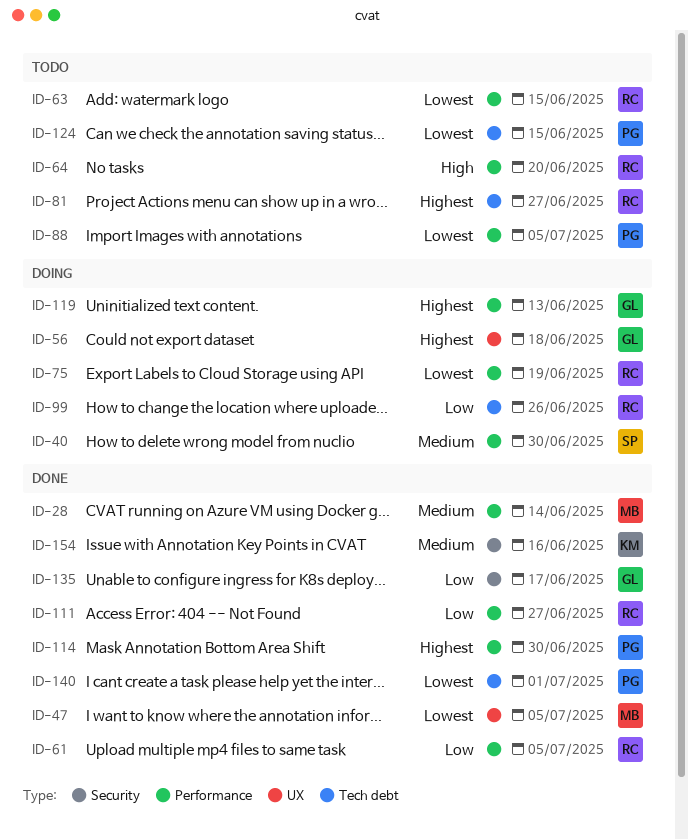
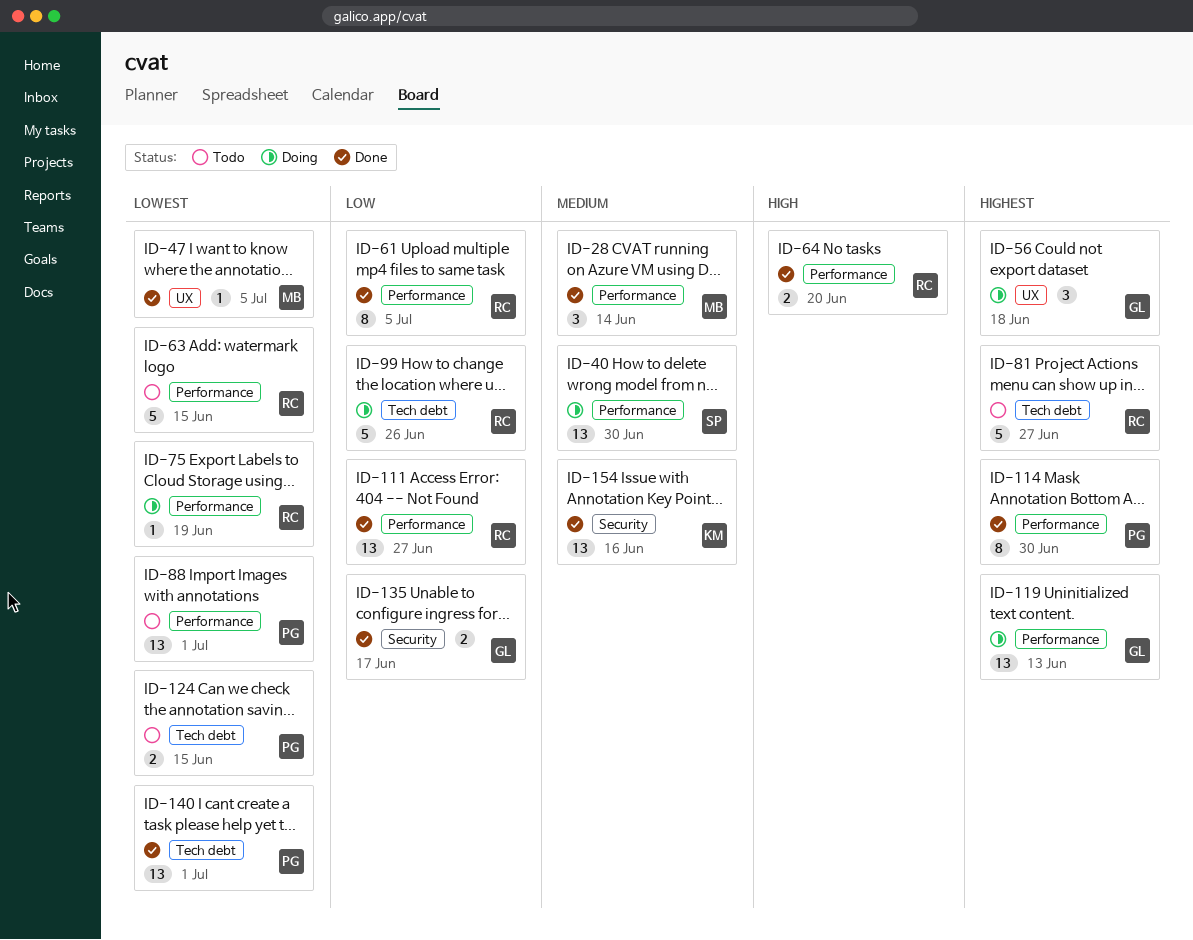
ID-64, status: Todo -> Done
ID-88, due: Jul 5 -> Jul 1

